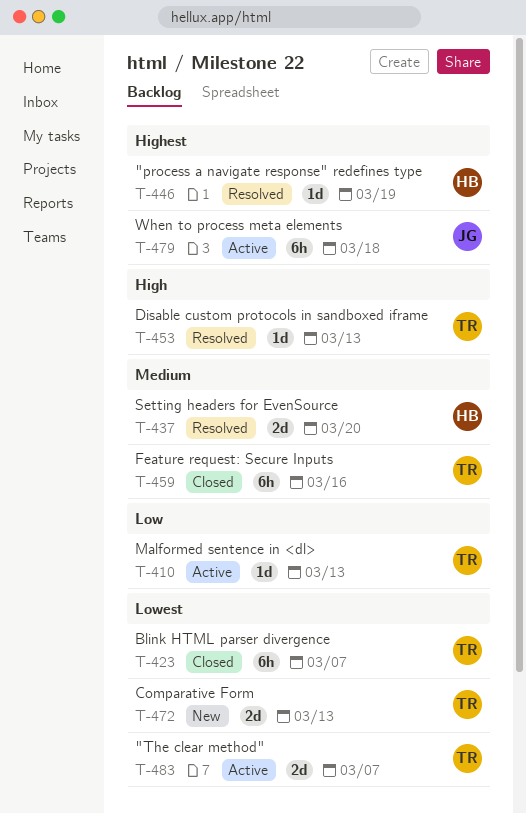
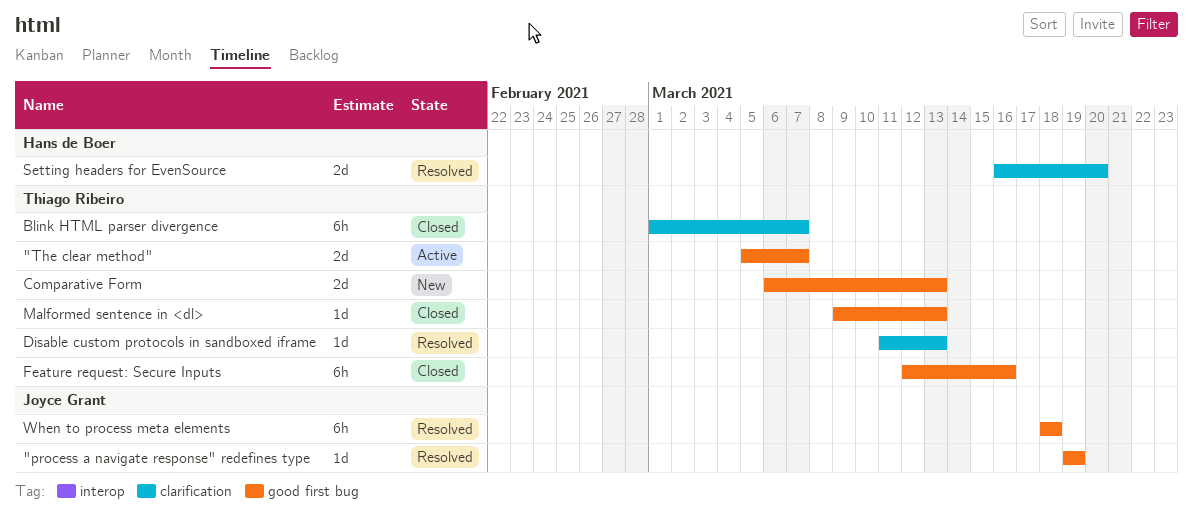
"process a navigate response" redefines type, owner: Hans de Boer -> Joyce Grant
Malformed sentence in <dl>, status: Active -> Closed
When to process meta elements, status: Active -> Resolved

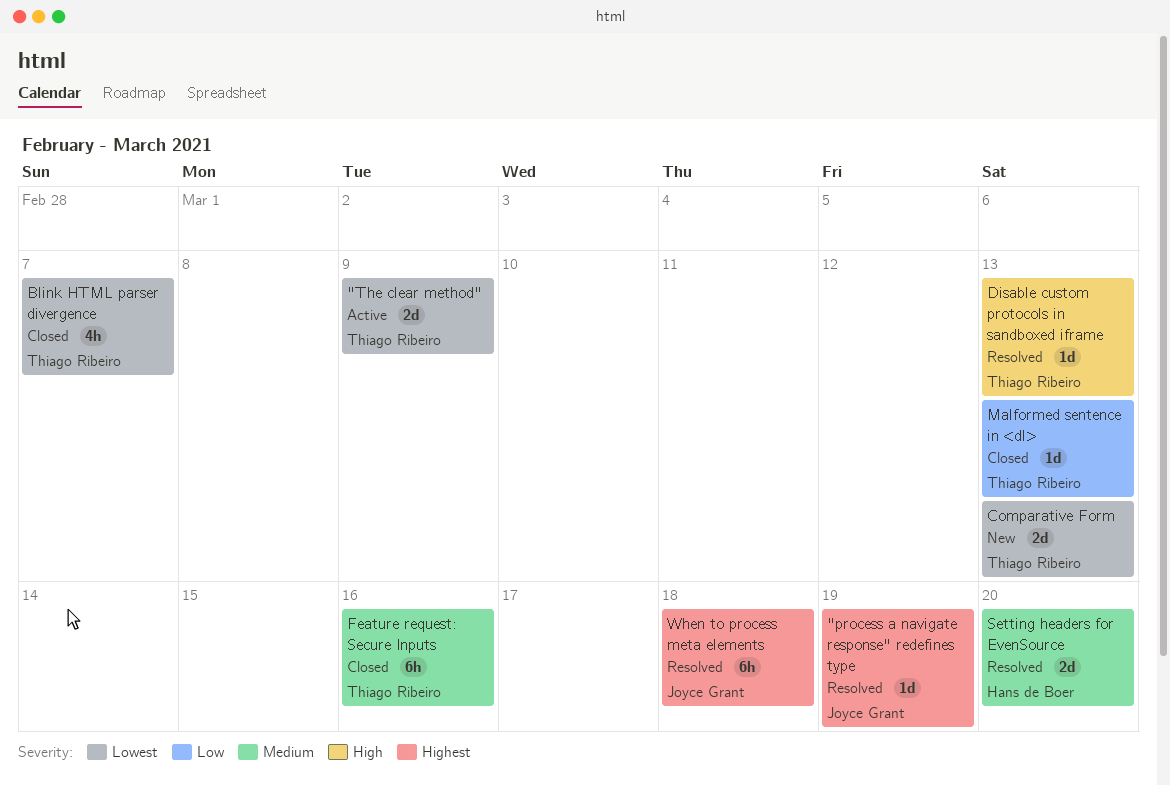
"The clear method", due: Mar 7 -> Mar 9
Blink HTML parser divergence, estimate: 6h -> 4h

